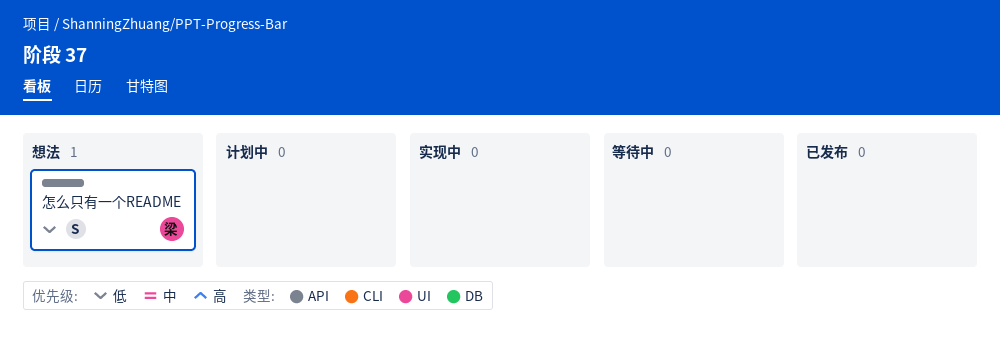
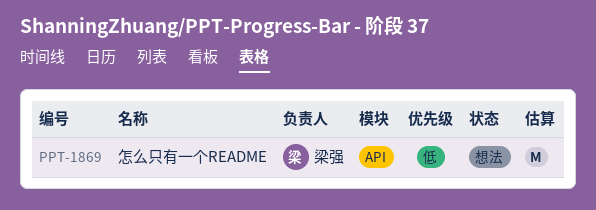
怎么只有一个README, estimate: S -> M

